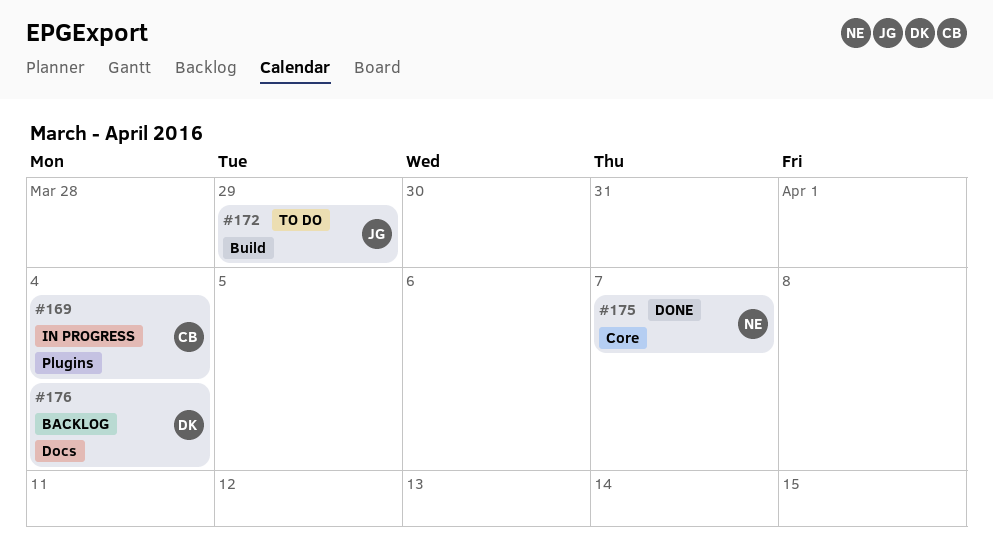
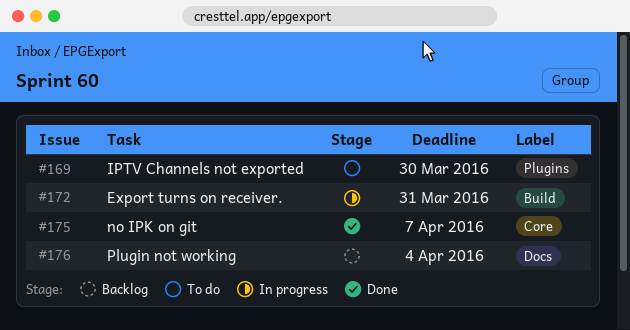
#169, status: In progress -> To do
#169, due: Apr 4 -> Mar 30
#172, status: To do -> In progress
#172, due: Mar 29 -> Mar 31

